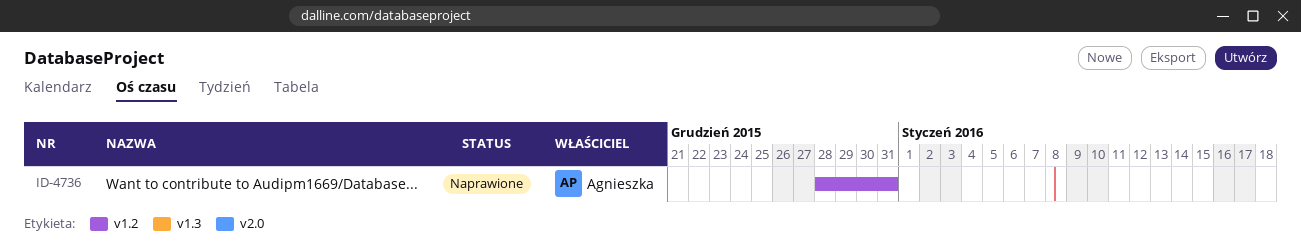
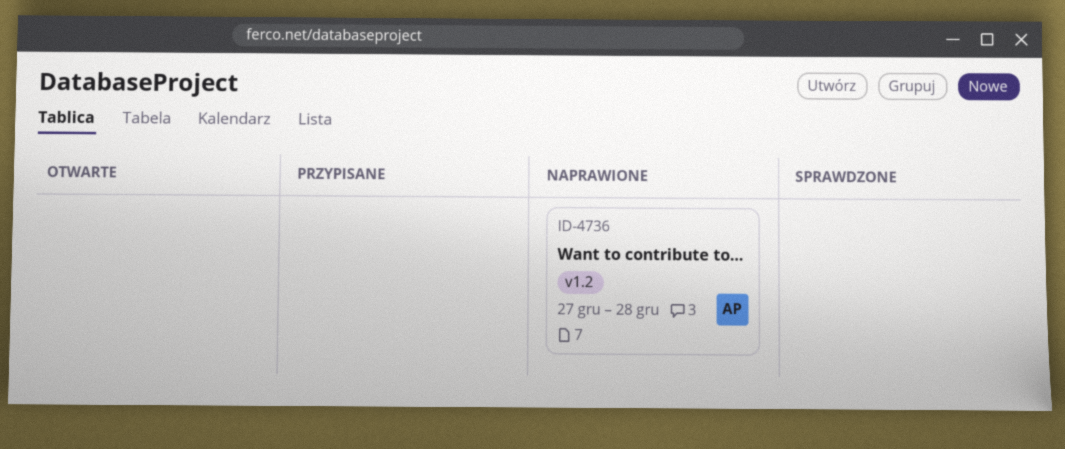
ID-4736, start: Dec 28 -> Dec 27
ID-4736, due: Dec 31 -> Dec 28

